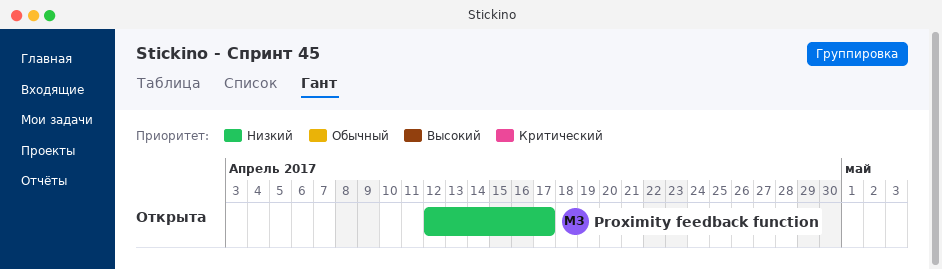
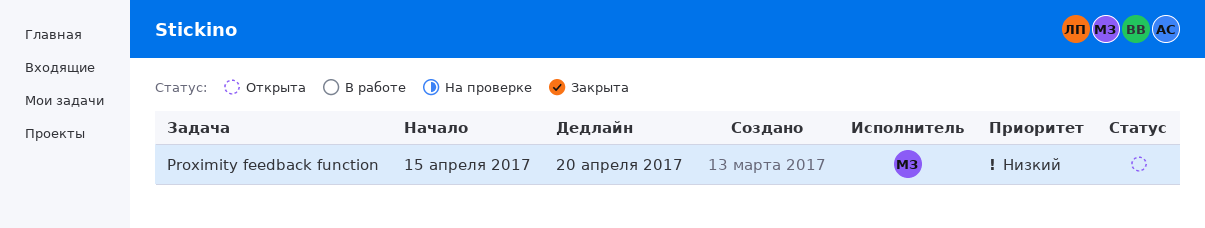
Proximity feedback function, start: Apr 12 -> Apr 15
Proximity feedback function, due: Apr 17 -> Apr 20

